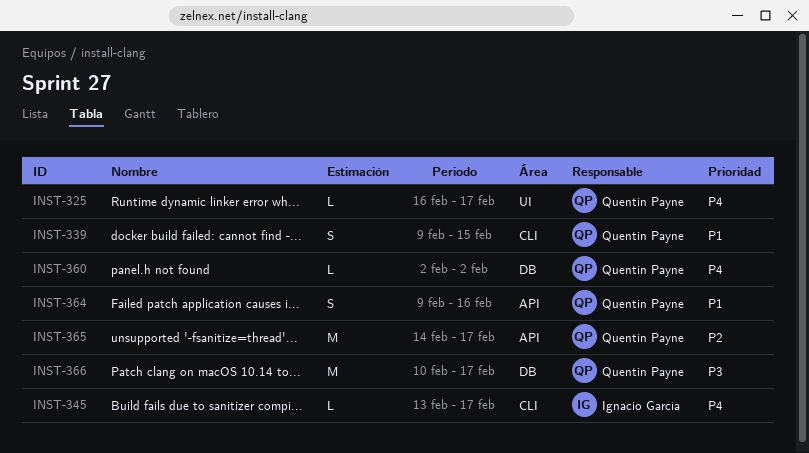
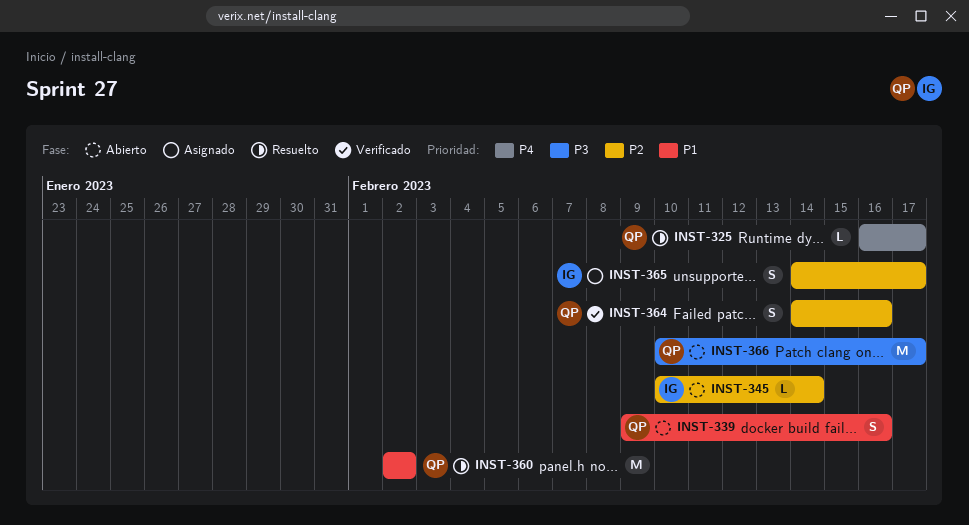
INST-339, due: Feb 15 -> Feb 16
INST-345, priority: P4 -> P2
INST-345, start: Feb 13 -> Feb 10
INST-345, due: Feb 17 -> Feb 14
INST-360, priority: P4 -> P1
INST-360, estimate: L -> M
INST-364, priority: P1 -> P2
INST-364, start: Feb 9 -> Feb 14
INST-365, owner: Quentin Payne -> Ignacio García
INST-365, estimate: M -> S

